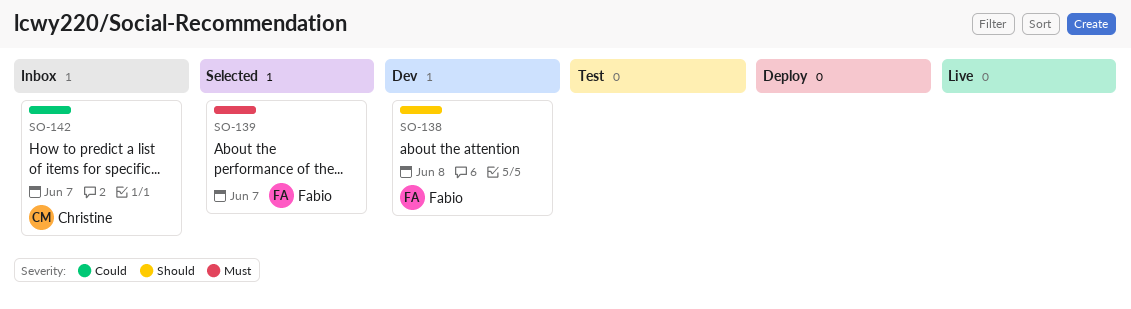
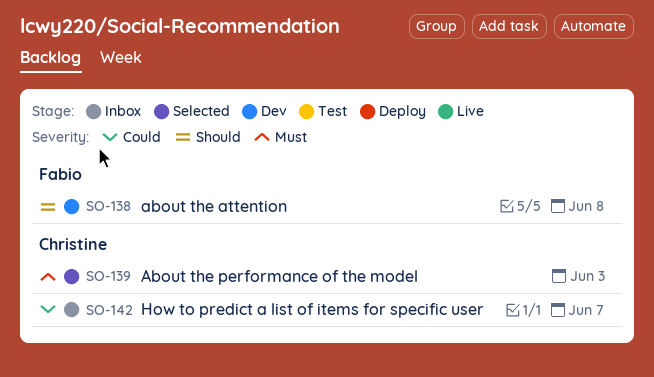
SO-139, owner: Fabio -> Christine
SO-139, due: Jun 7 -> Jun 3

